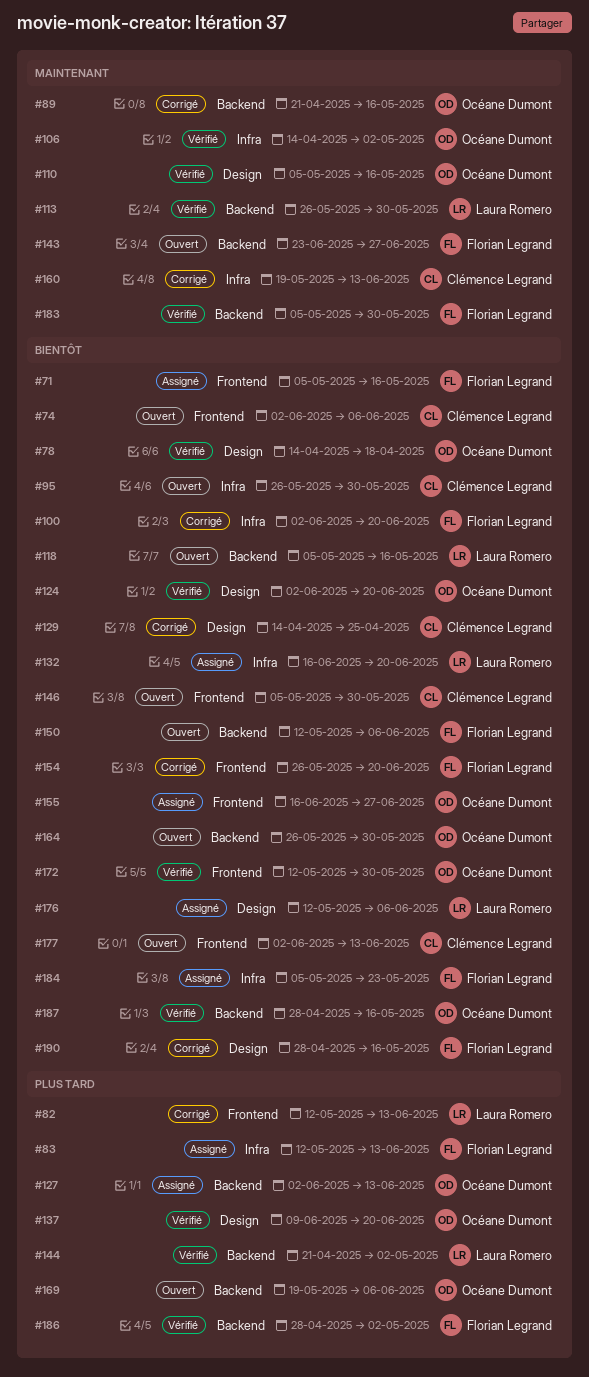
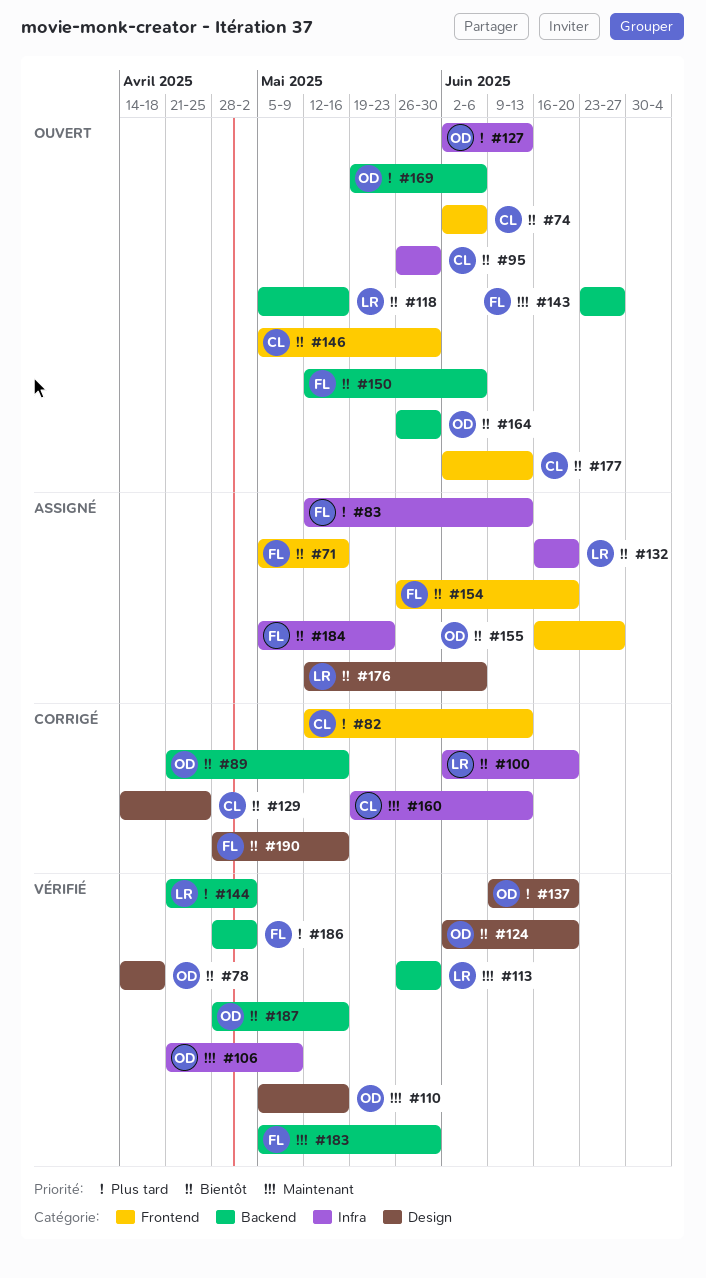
#82, owner: Laura Romero -> Clémence Legrand
#89, priority: Maintenant -> Bientôt
#100, owner: Florian Legrand -> Laura Romero
#106, start: Apr 14 -> Apr 21
#106, due: May 2 -> May 9
#127, status: Assigné -> Ouvert
#127, label: Backend -> Infra
#154, status: Corrigé -> Assigné
#172: present -> none

